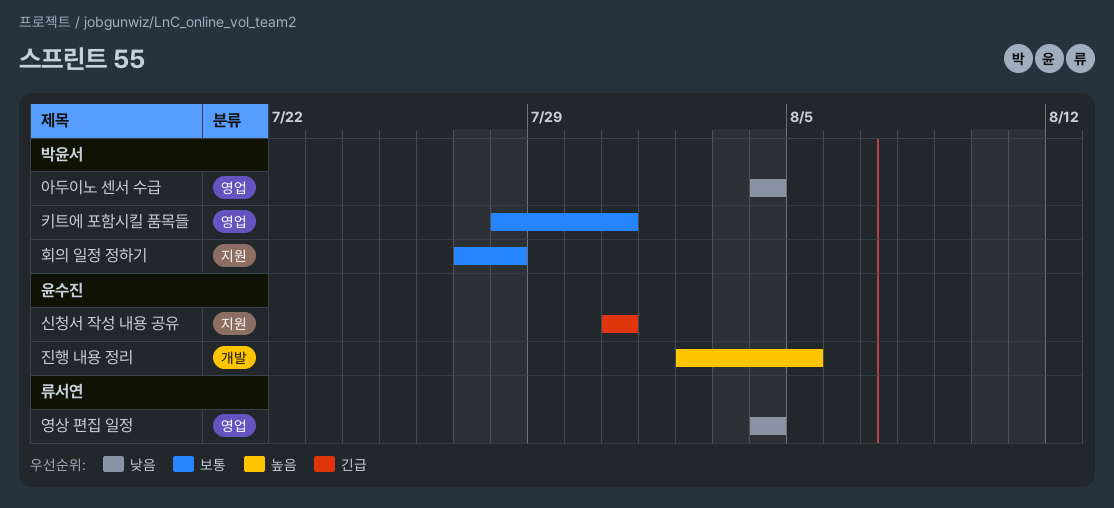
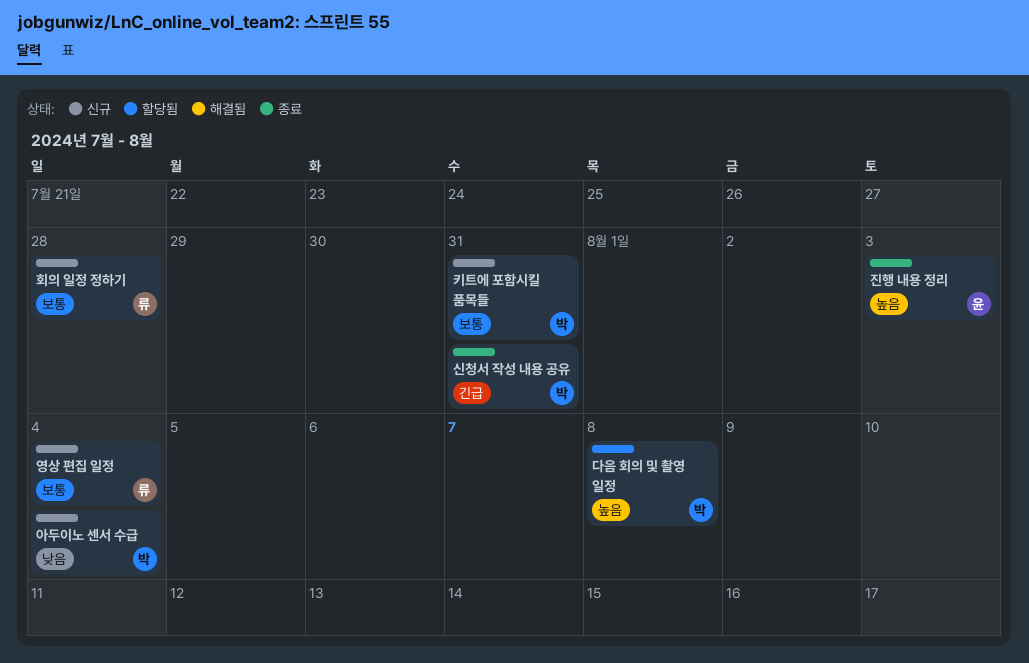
다음 회의 및 촬영 일정: none -> present
신청서 작성 내용 공유, owner: 윤수진 -> 박윤서
영상 편집 일정, priority: 낮음 -> 보통
진행 내용 정리, due: Aug 5 -> Aug 3
회의 일정 정하기, owner: 박윤서 -> 류서연

